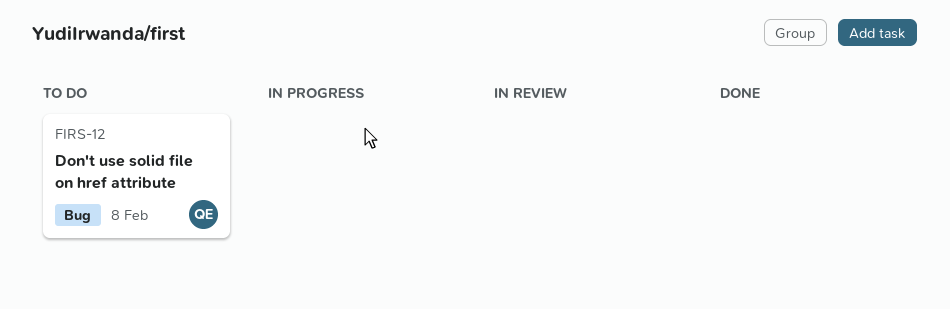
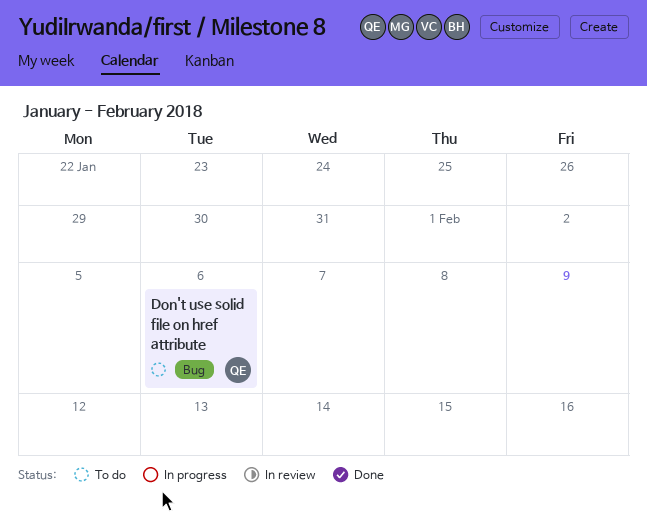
Don't use solid file on href attribute, due: Feb 8 -> Feb 6

